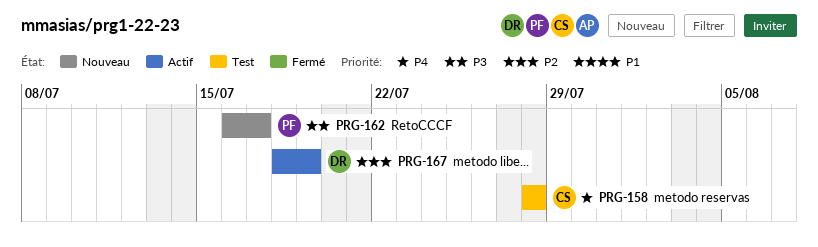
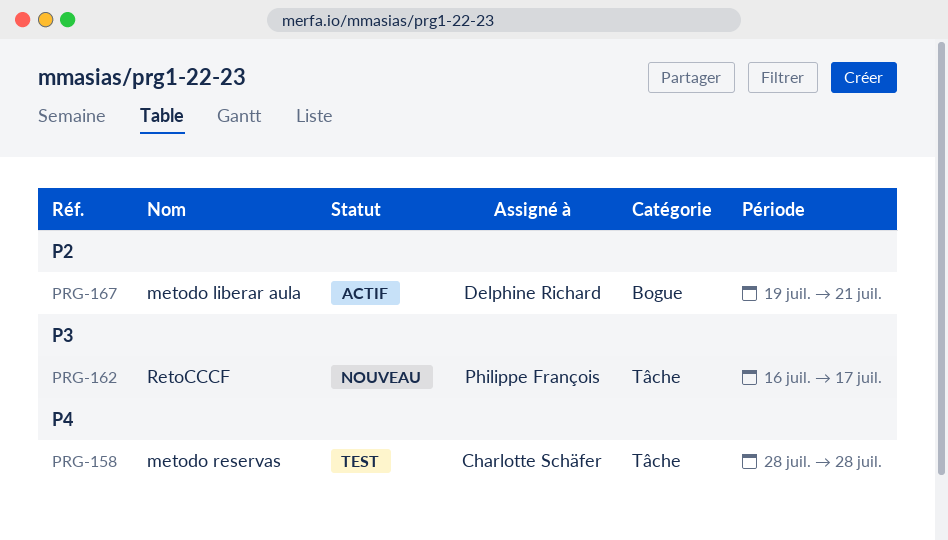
PRG-167, start: Jul 18 -> Jul 19
PRG-167, due: Jul 19 -> Jul 21

